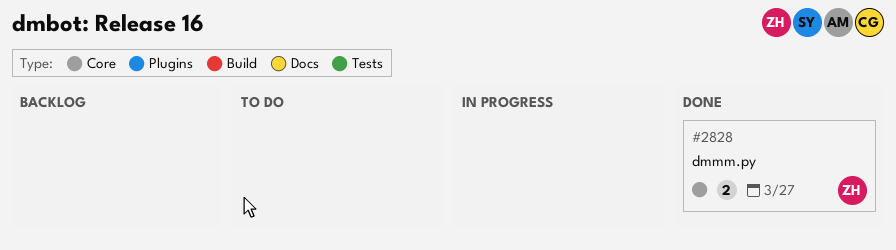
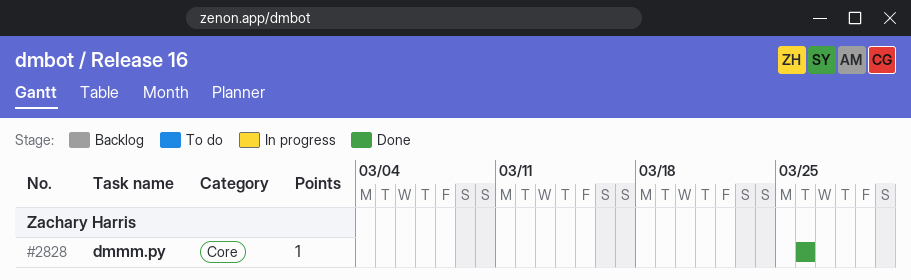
#2828, estimate: 2 -> 1
#2828, due: Mar 27 -> Mar 26

